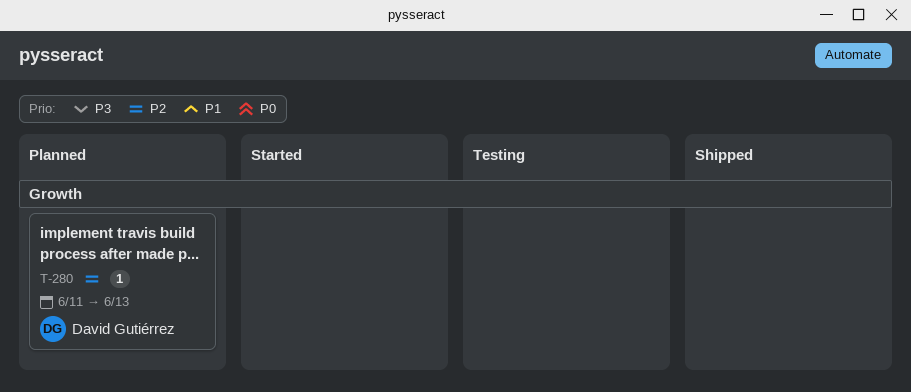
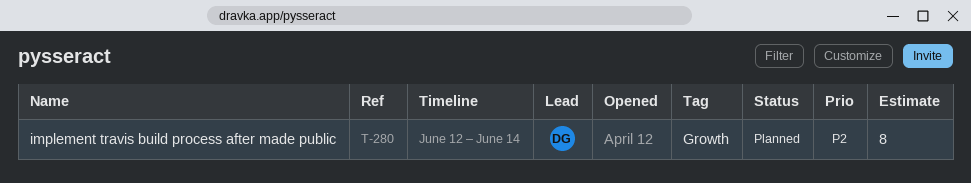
T-280, estimate: 1 -> 8
T-280, start: Jun 11 -> Jun 12
T-280, due: Jun 13 -> Jun 14

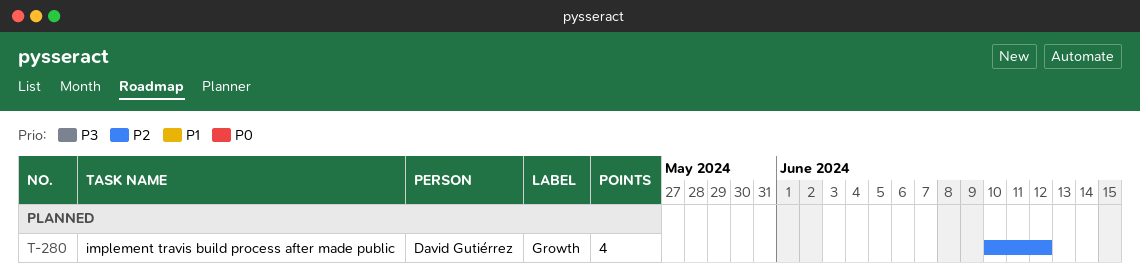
T-280, estimate: 8 -> 4
T-280, start: Jun 12 -> Jun 10
T-280, due: Jun 14 -> Jun 12

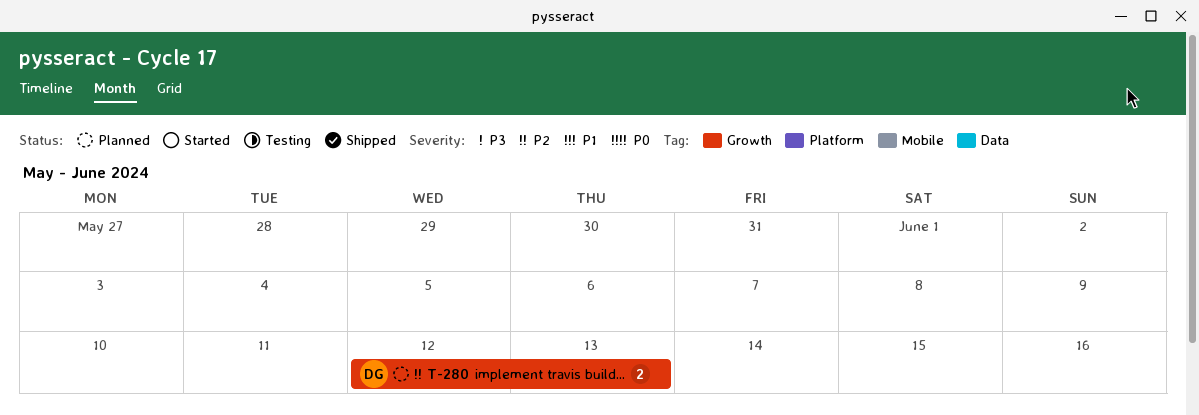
T-280, estimate: 4 -> 2
T-280, start: Jun 10 -> Jun 12
T-280, due: Jun 12 -> Jun 13

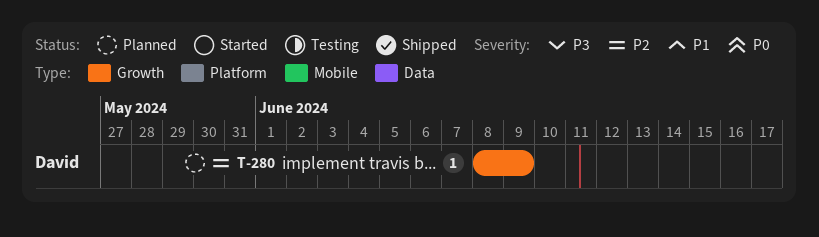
T-280, estimate: 2 -> 1
T-280, start: Jun 12 -> Jun 8
T-280, due: Jun 13 -> Jun 9

